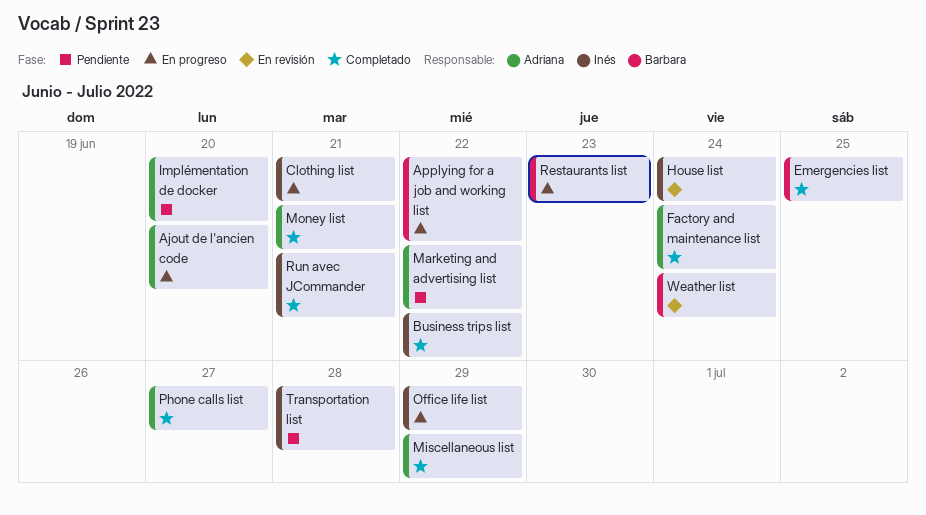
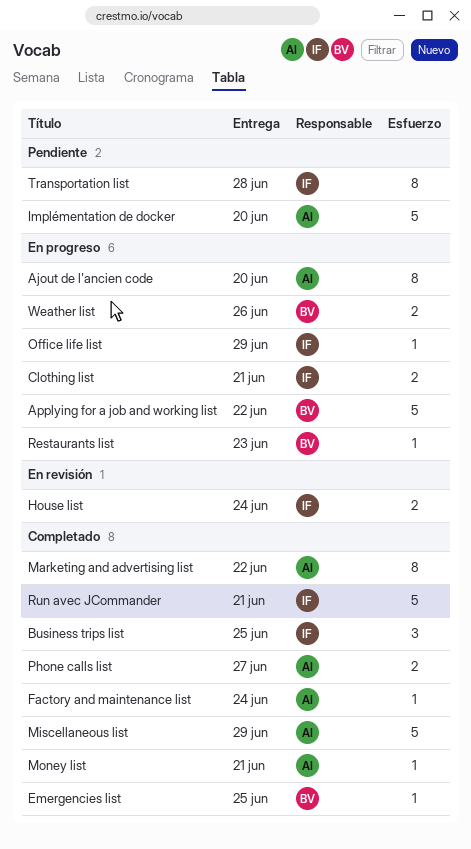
Business trips list, due: Jun 22 -> Jun 25
Marketing and advertising list, status: Pendiente -> Completado
Weather list, status: En revisión -> En progreso
Weather list, due: Jun 24 -> Jun 26

